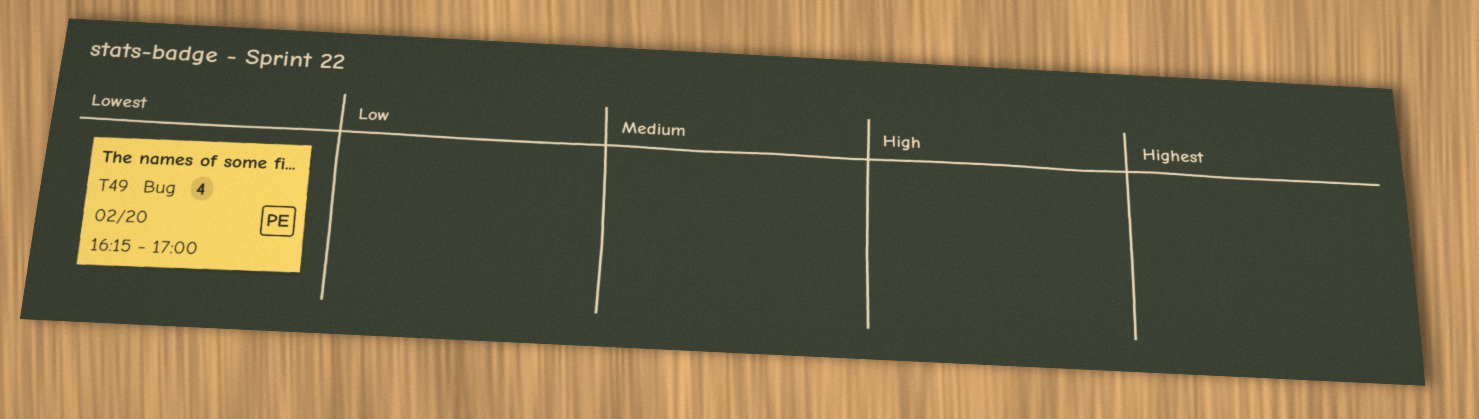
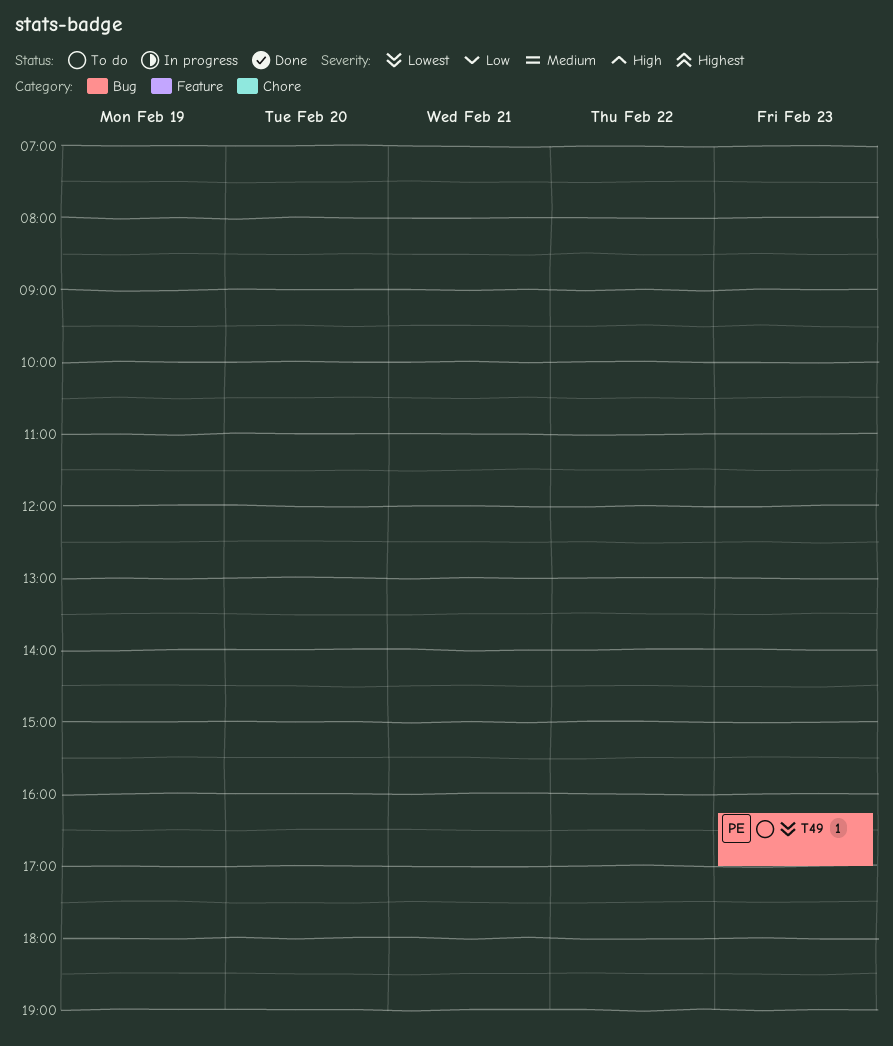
T49, estimate: 4 -> 1
T49, day: Feb 20 -> Feb 23

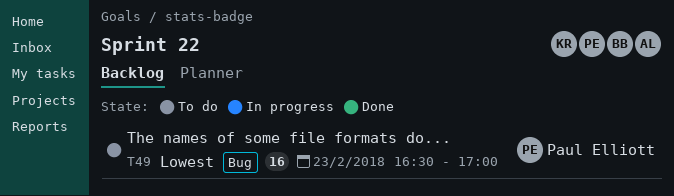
T49, estimate: 1 -> 16
T49, begins: 16:15 -> 16:30

